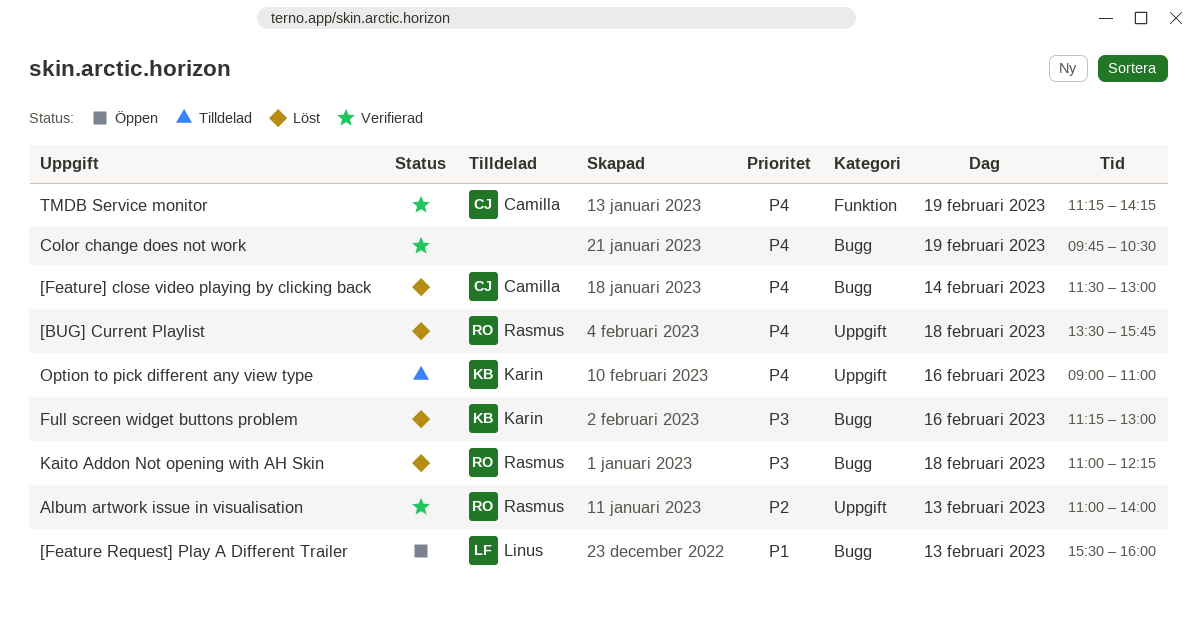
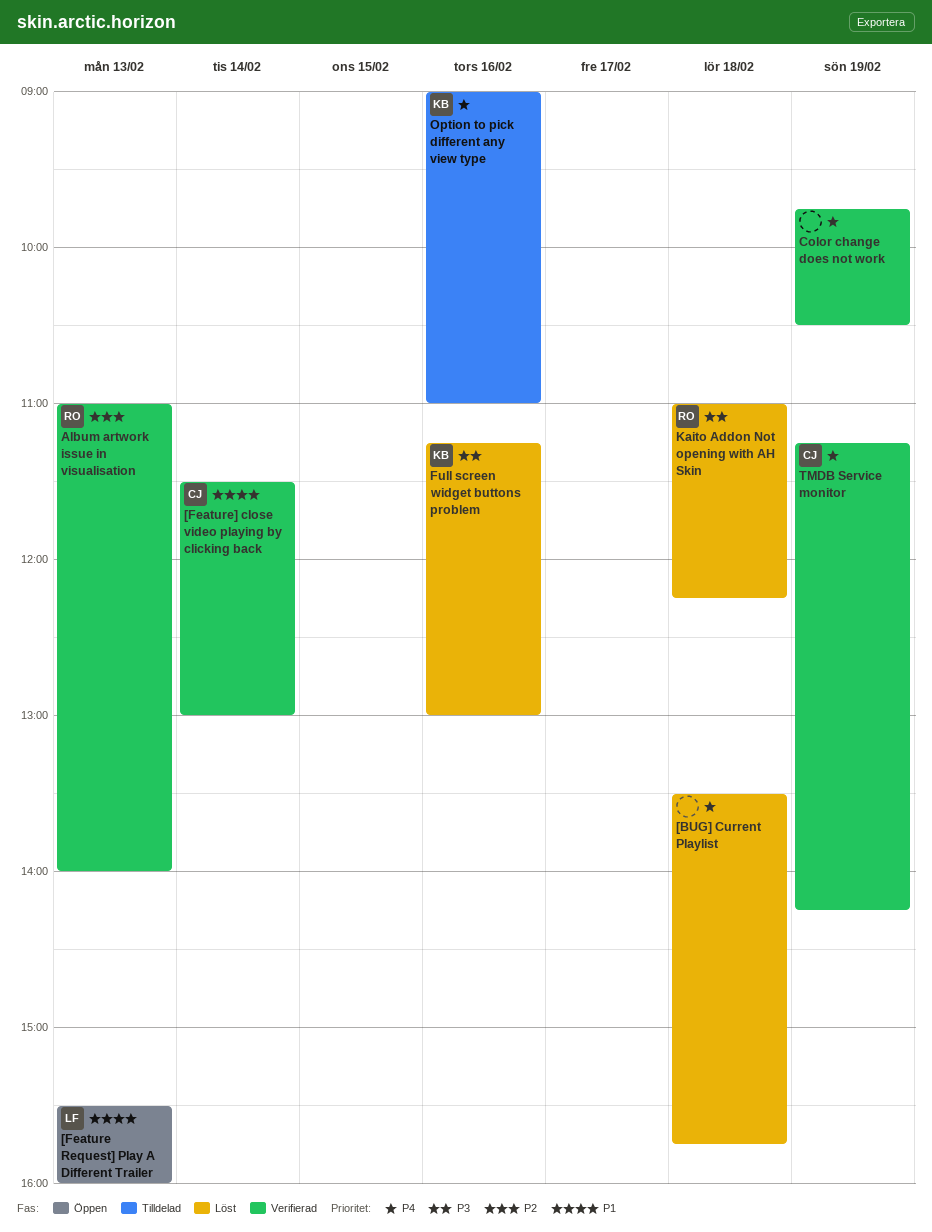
[BUG] Current Playlist, owner: Rasmus -> none
[Feature] close video playing by clicking back, status: Löst -> Verifierad
[Feature] close video playing by clicking back, priority: P4 -> P1

